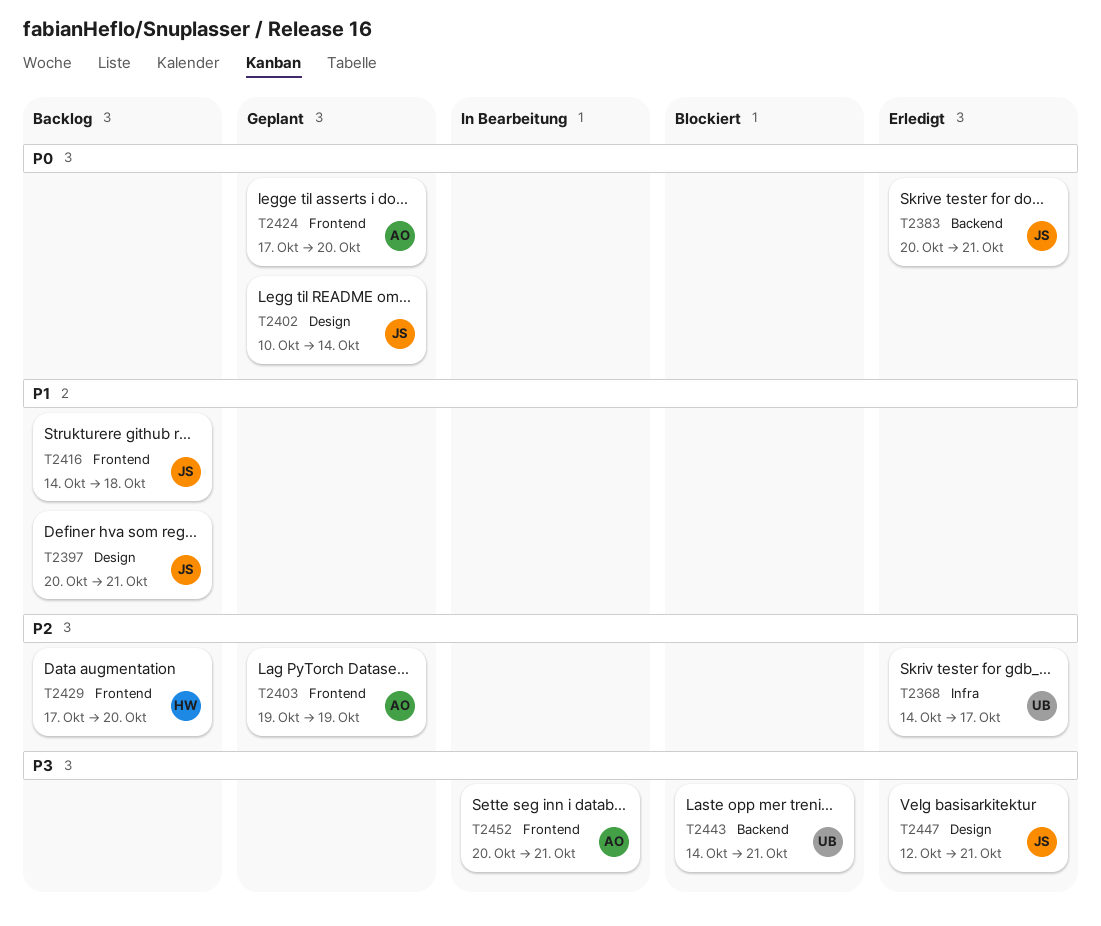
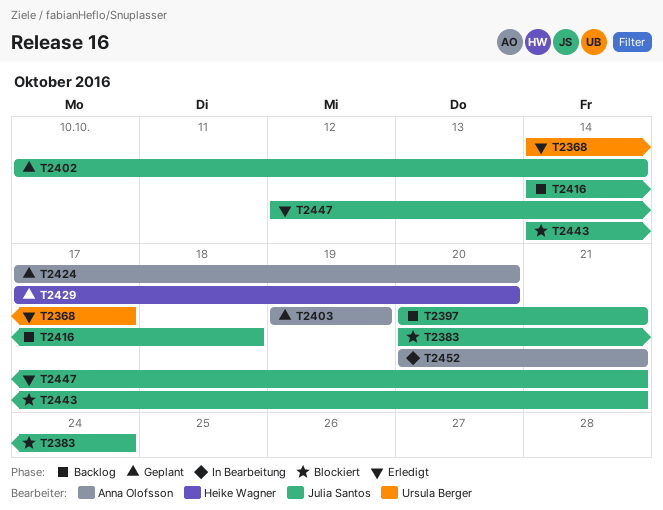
T2383, status: Erledigt -> Blockiert
T2383, due: Oct 21 -> Oct 24
T2429, status: Backlog -> Geplant
T2443, owner: Ursula Berger -> Julia Santos

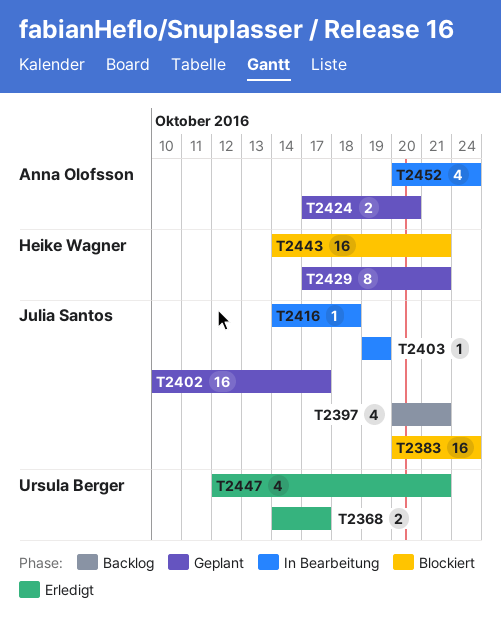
T2402, due: Oct 14 -> Oct 17
T2403, status: Geplant -> In Bearbeitung
T2403, owner: Anna Olofsson -> Julia Santos
T2416, status: Backlog -> In Bearbeitung
T2429, due: Oct 20 -> Oct 21
T2443, owner: Julia Santos -> Heike Wagner
T2447, owner: Julia Santos -> Ursula Berger
T2452, due: Oct 21 -> Oct 24

